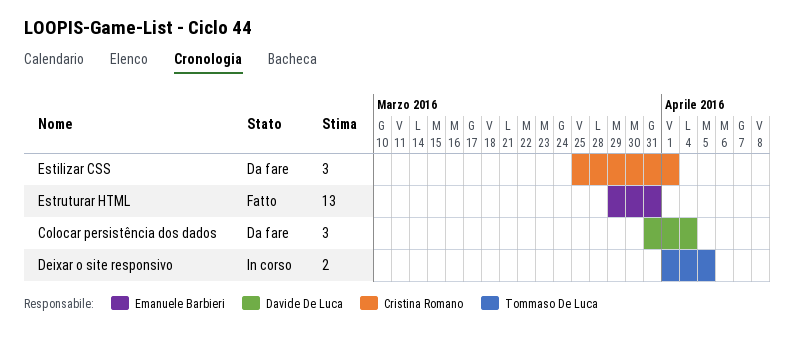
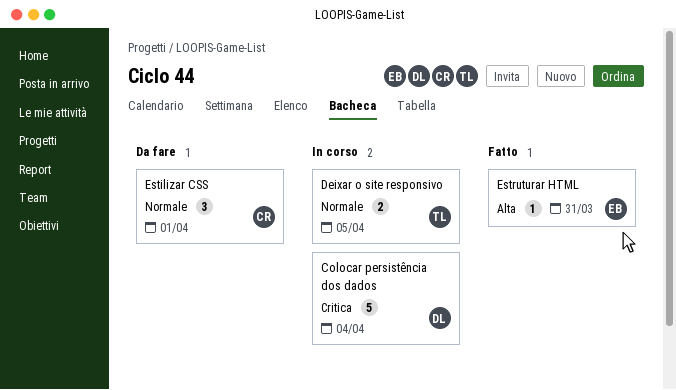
Colocar persistência dos dados, status: Da fare -> In corso
Colocar persistência dos dados, estimate: 3 -> 5
Estruturar HTML, estimate: 13 -> 1

